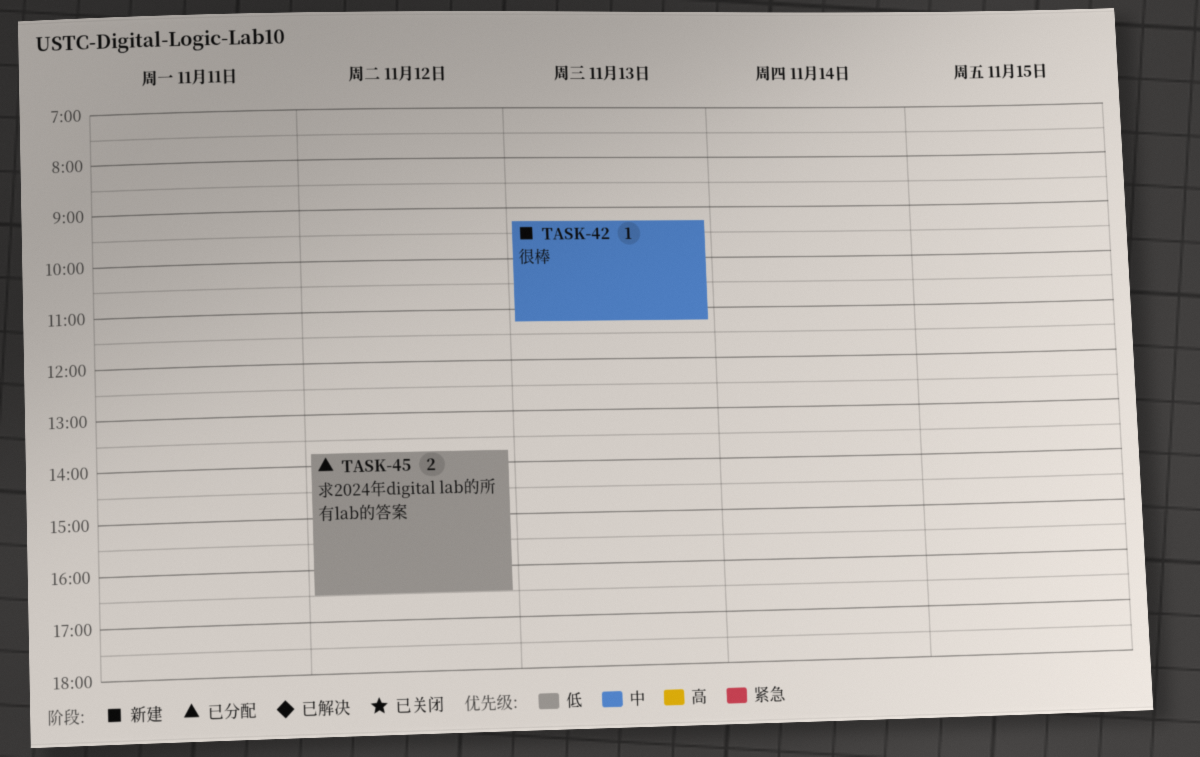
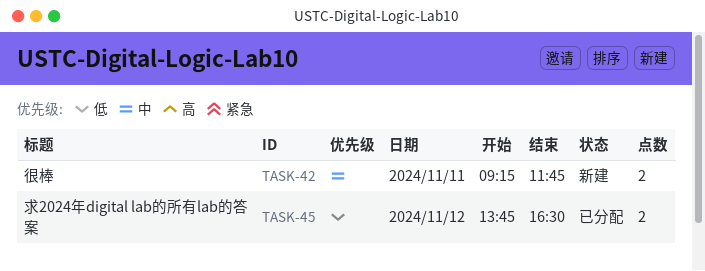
TASK-42, estimate: 1 -> 2
TASK-42, day: Nov 13 -> Nov 11
TASK-42, ends: 11:15 -> 11:45

